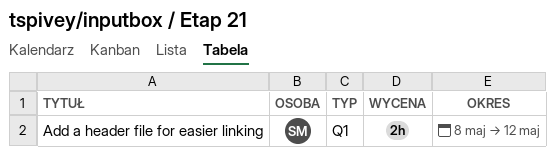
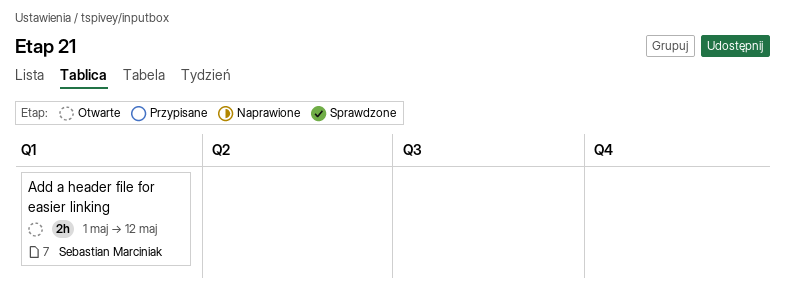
Add a header file for easier linking, start: May 8 -> May 1

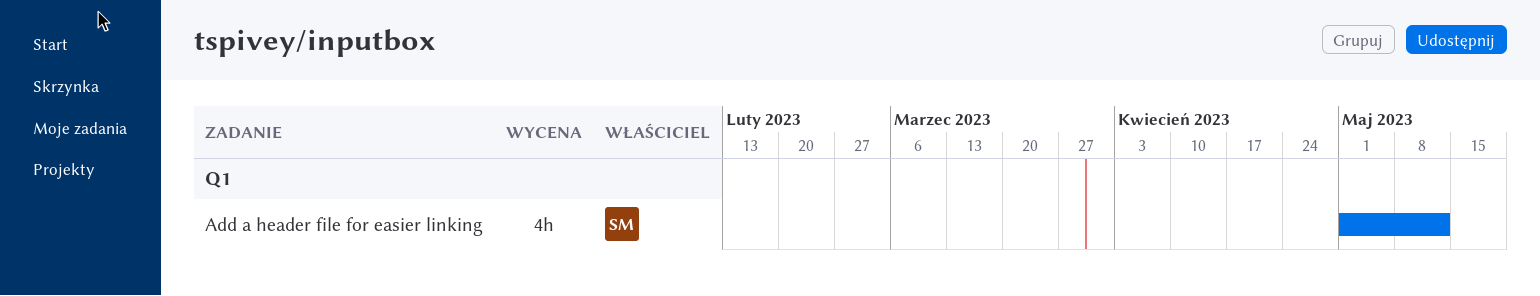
Add a header file for easier linking, estimate: 2h -> 4h

